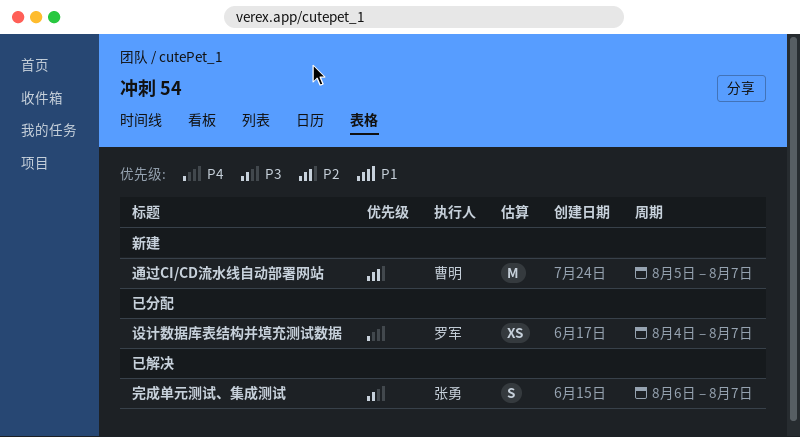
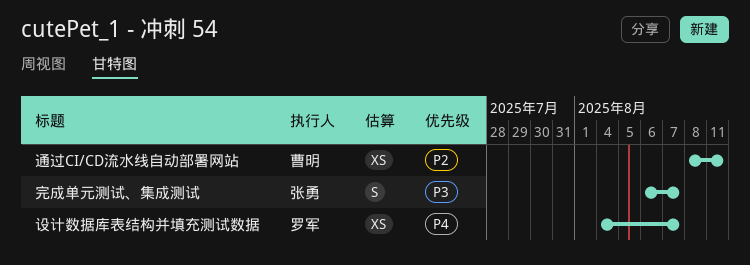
通过CI/CD流水线自动部署网站, estimate: M -> XS
通过CI/CD流水线自动部署网站, start: Aug 5 -> Aug 8
通过CI/CD流水线自动部署网站, due: Aug 7 -> Aug 11

